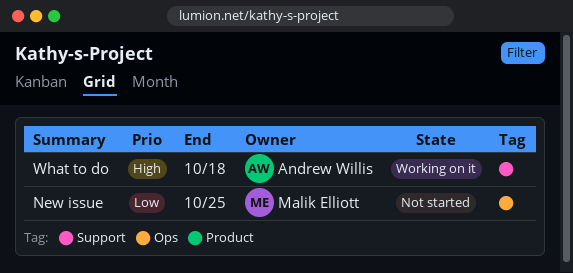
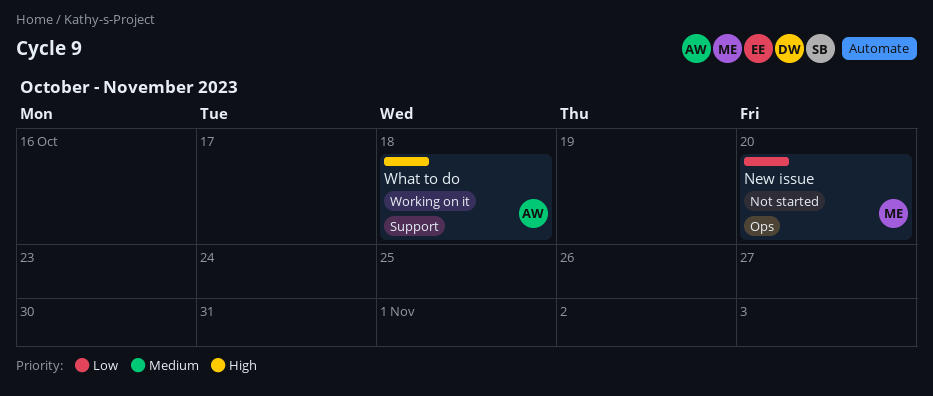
New issue, due: Oct 25 -> Oct 20

